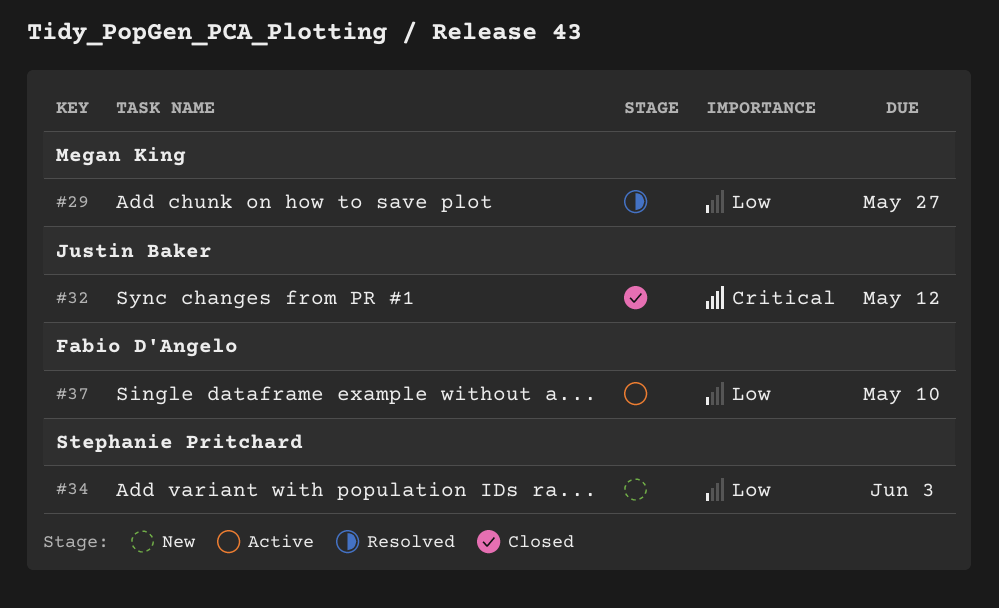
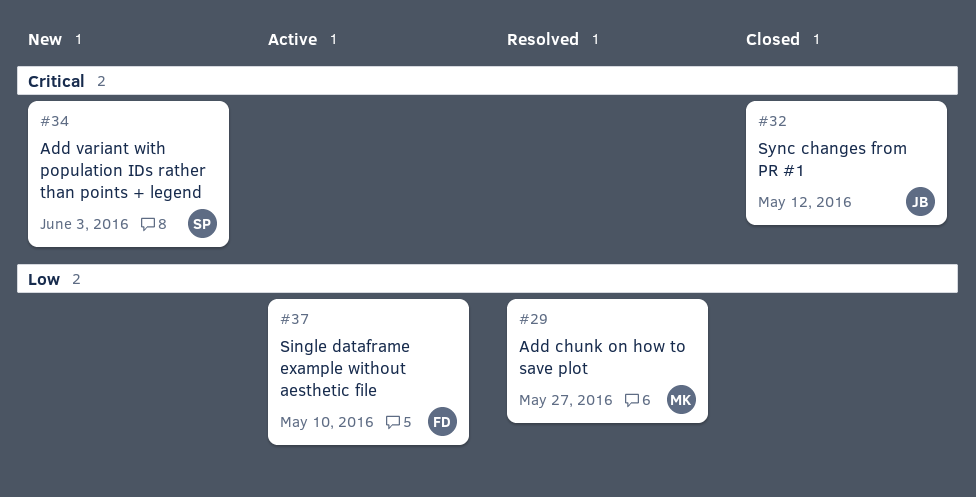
#34, priority: Low -> Critical

